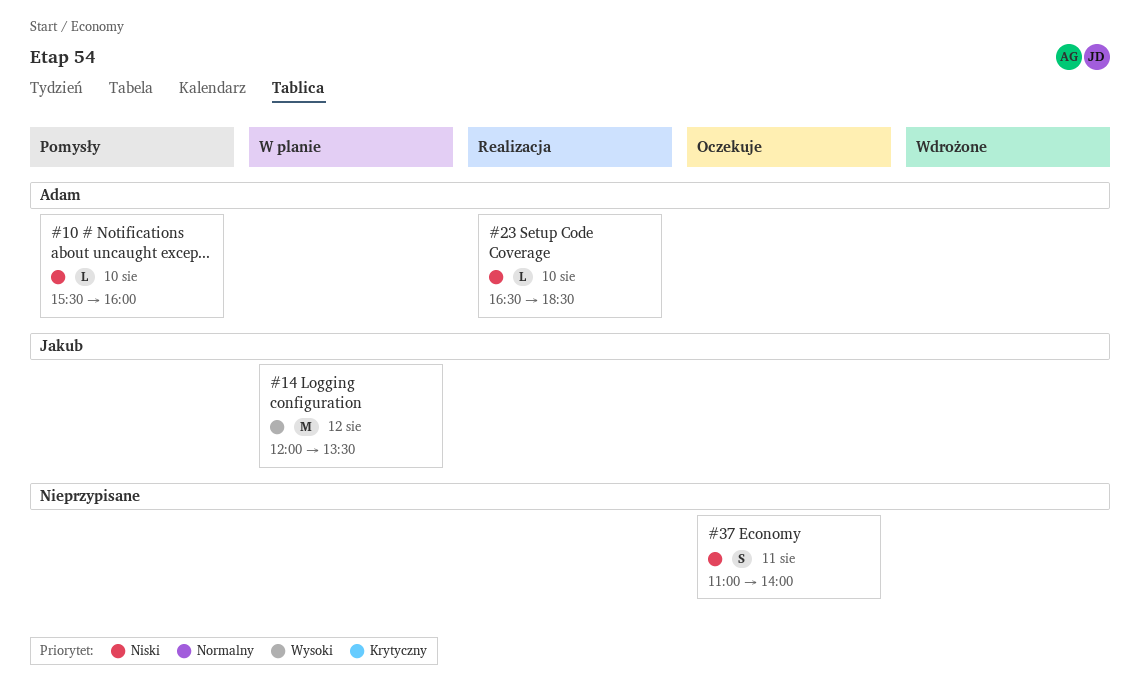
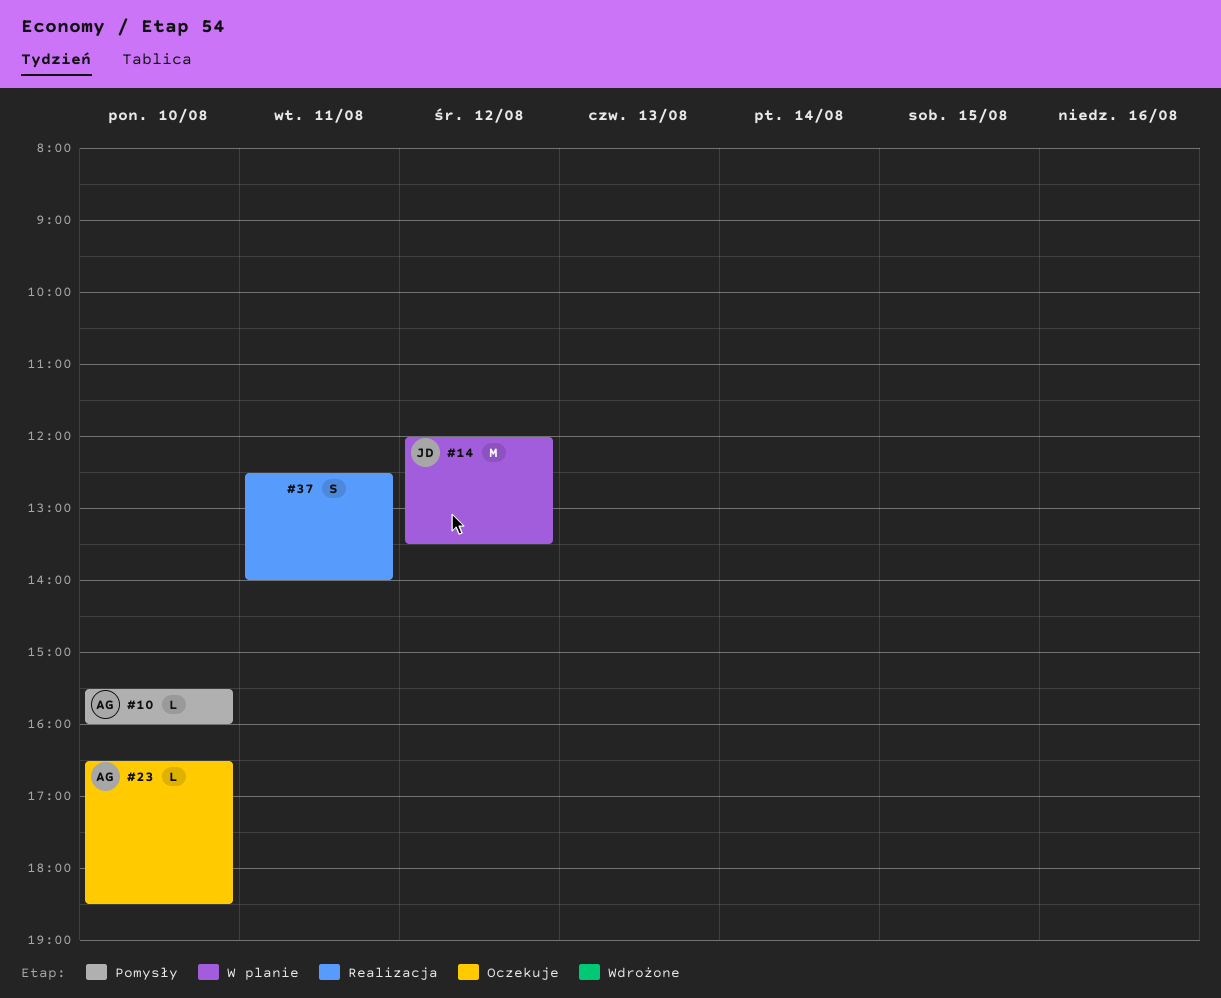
#23, status: Realizacja -> Oczekuje
#37, status: Oczekuje -> Realizacja
#37, begins: 11:00 -> 12:30

